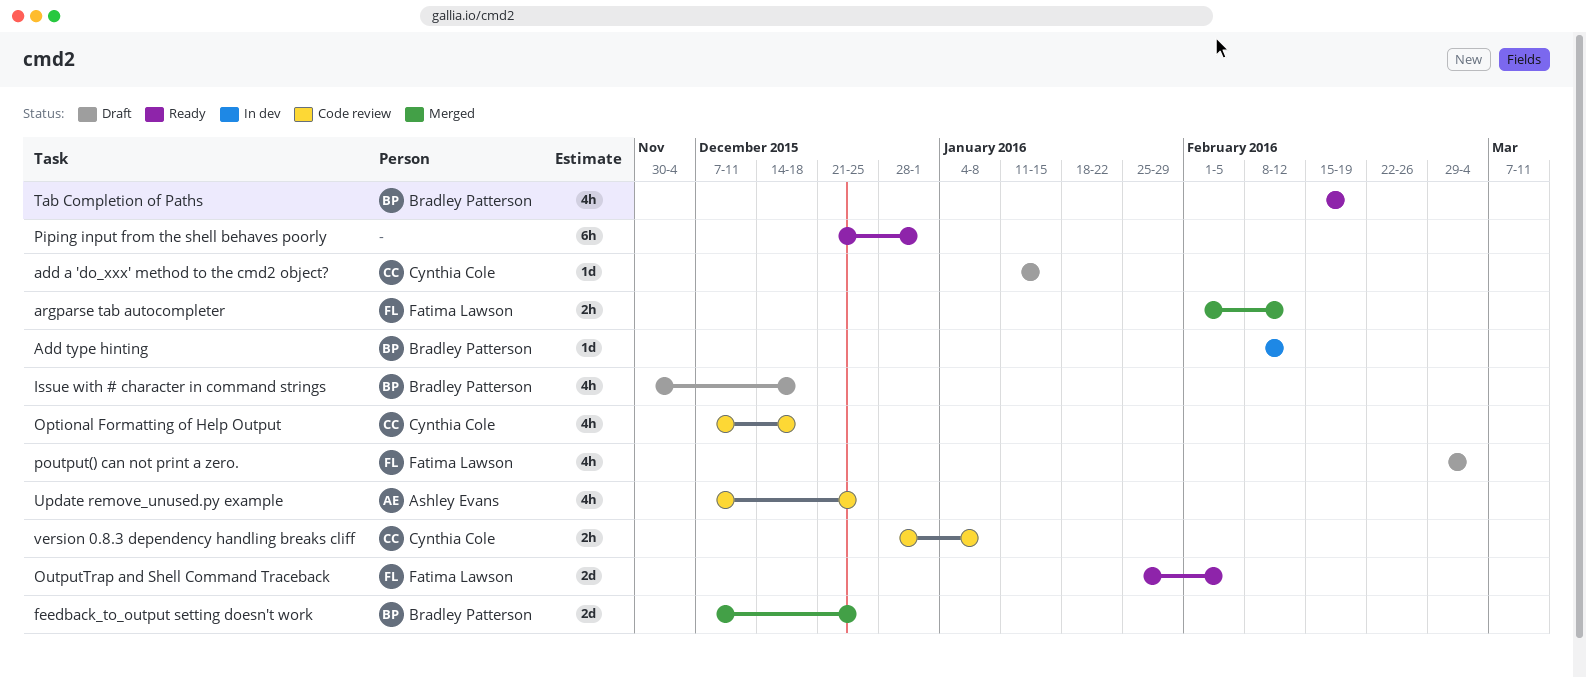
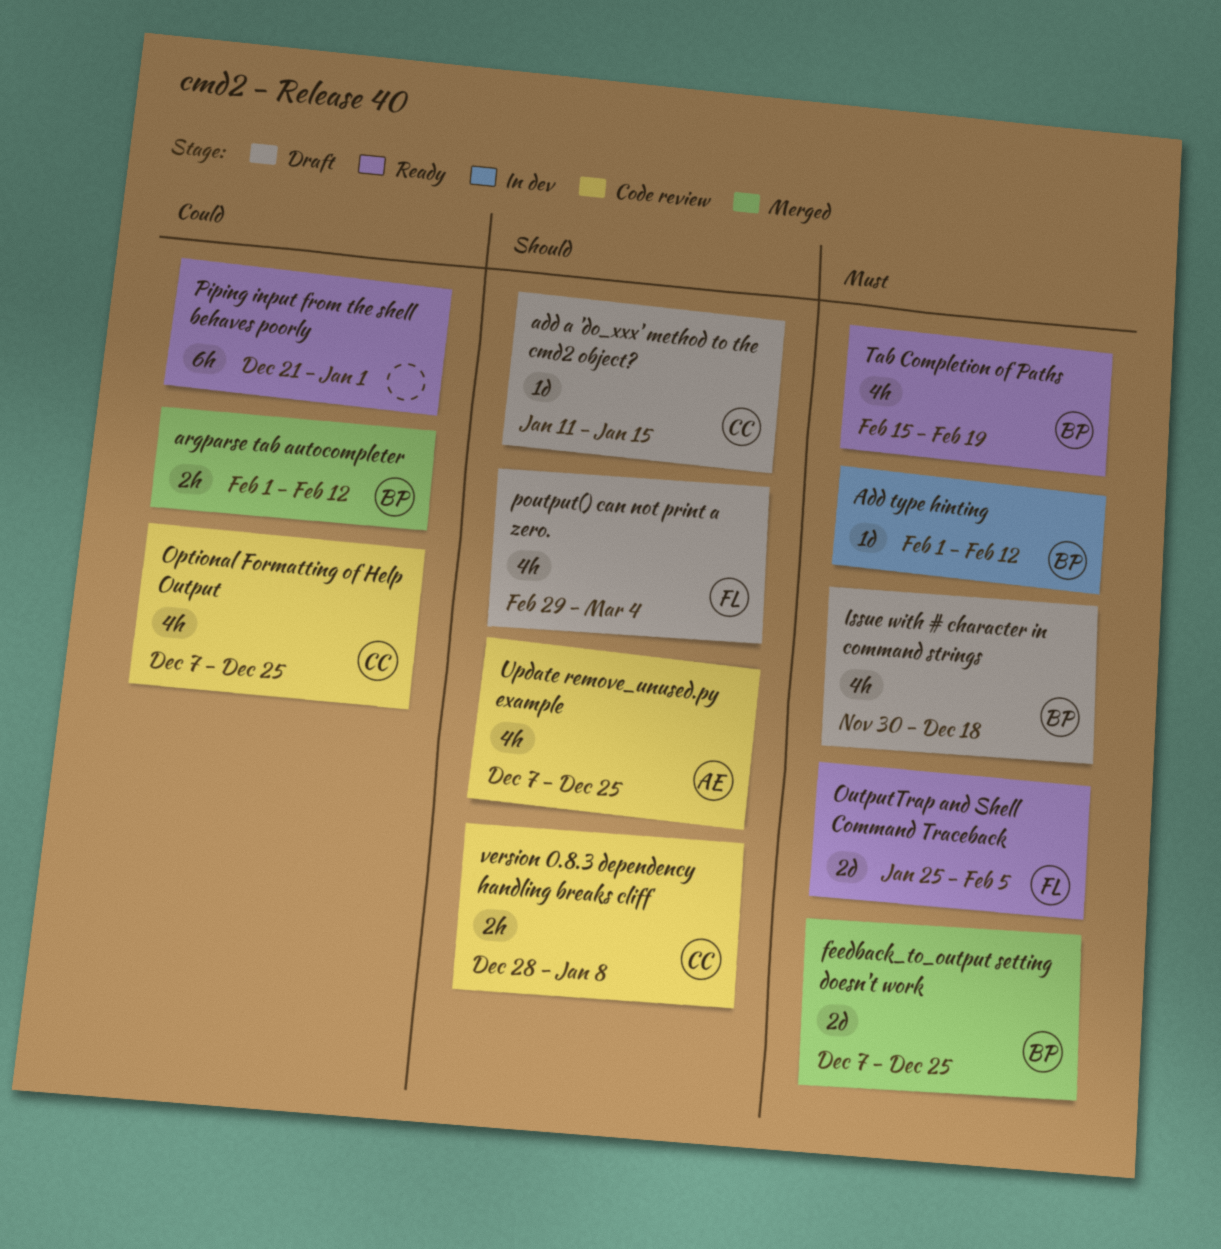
Add type hinting, start: Feb 8 -> Feb 1
argparse tab autocompleter, owner: Fatima Lawson -> Bradley Patterson
Optional Formatting of Help Output, due: Dec 18 -> Dec 25

